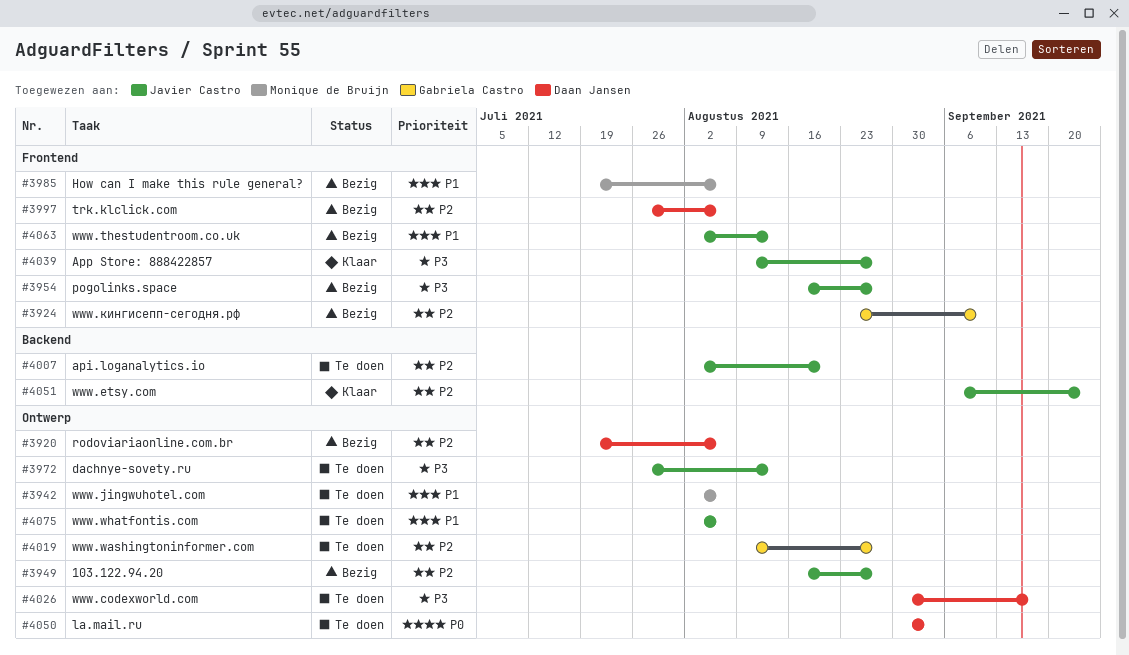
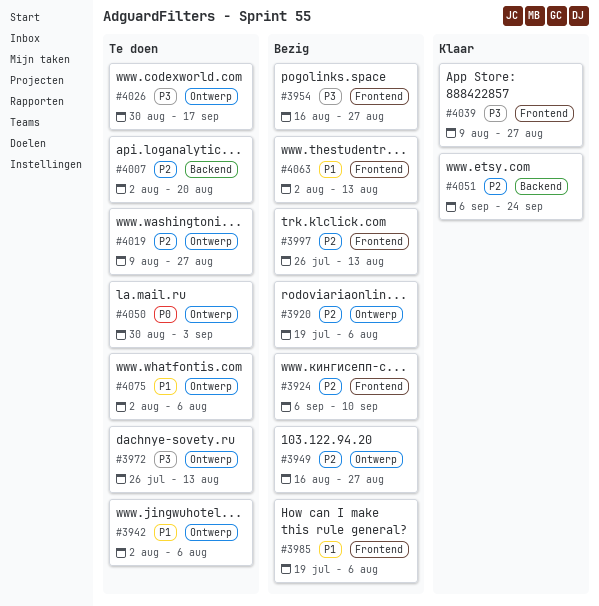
#3924, start: Aug 23 -> Sep 6
#3997, due: Aug 6 -> Aug 13

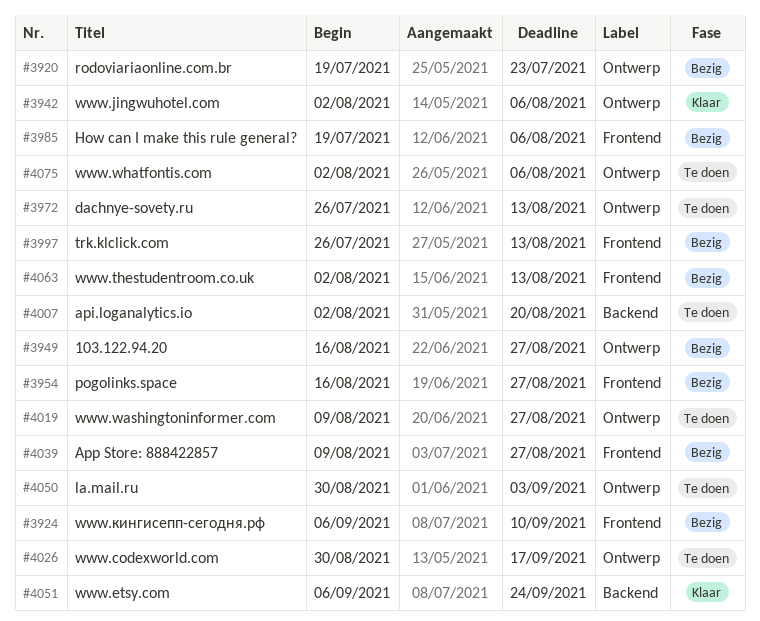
#3920, due: Aug 6 -> Jul 23
#3942, status: Te doen -> Klaar
#4039, status: Klaar -> Bezig

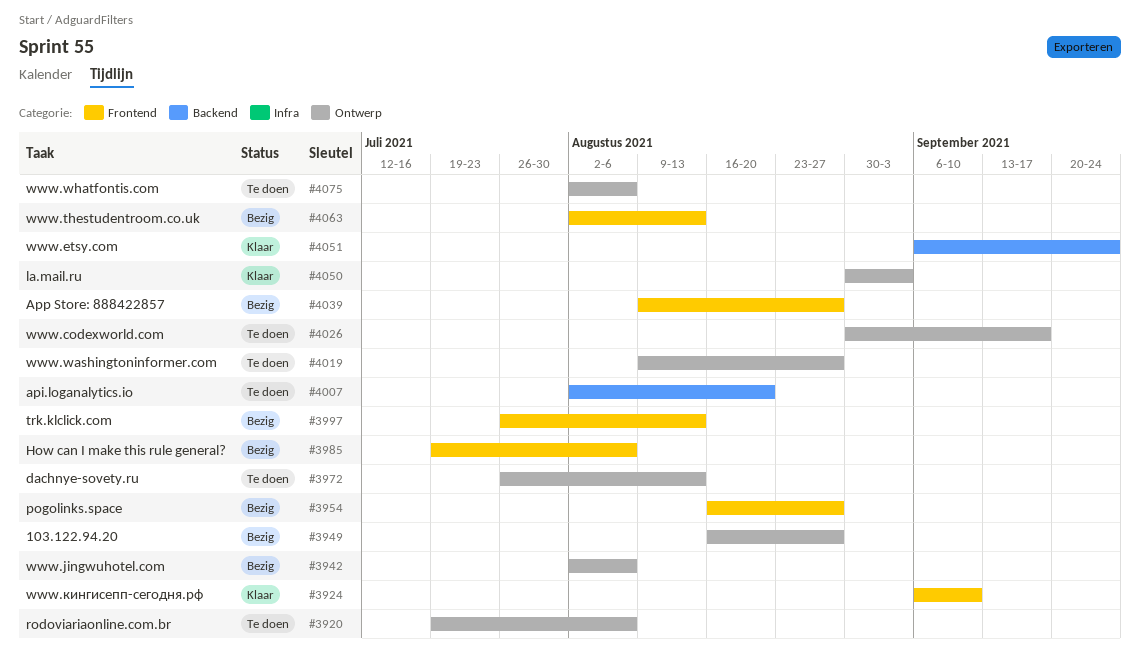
#3920, status: Bezig -> Te doen
#3920, due: Jul 23 -> Aug 6
#3924, status: Bezig -> Klaar
#3942, status: Klaar -> Bezig
#4050, status: Te doen -> Klaar

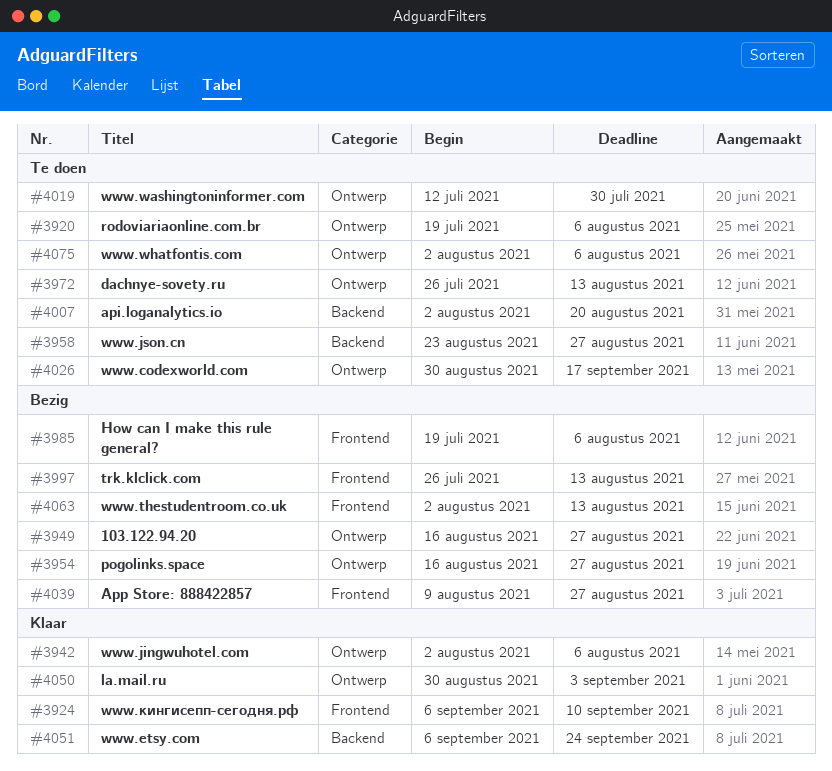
#3942, status: Bezig -> Klaar
#3954, label: Frontend -> Ontwerp
#3958: none -> present
#4019, start: Aug 9 -> Jul 12
#4019, due: Aug 27 -> Jul 30

